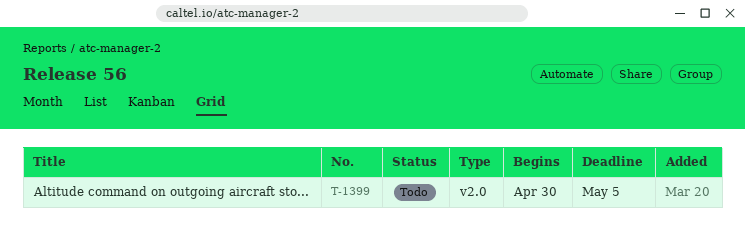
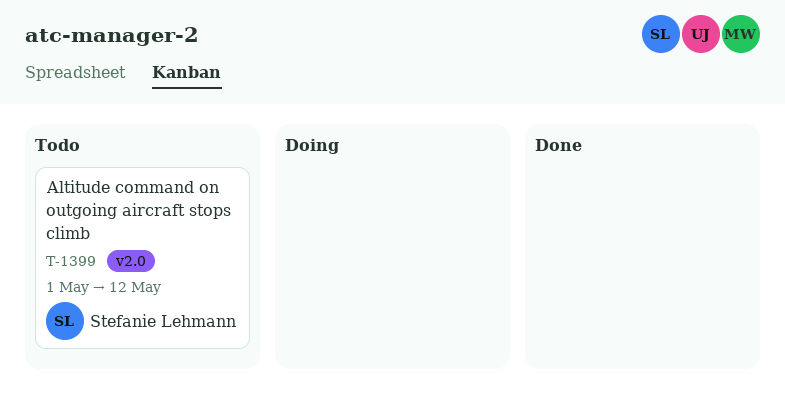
T-1399, start: Apr 30 -> May 1
T-1399, due: May 5 -> May 12

